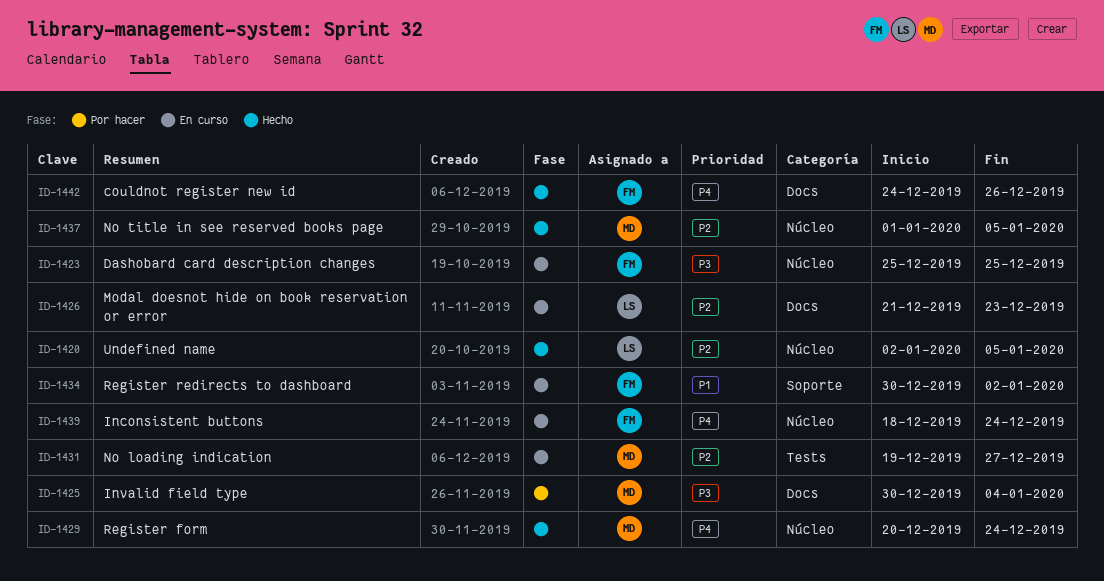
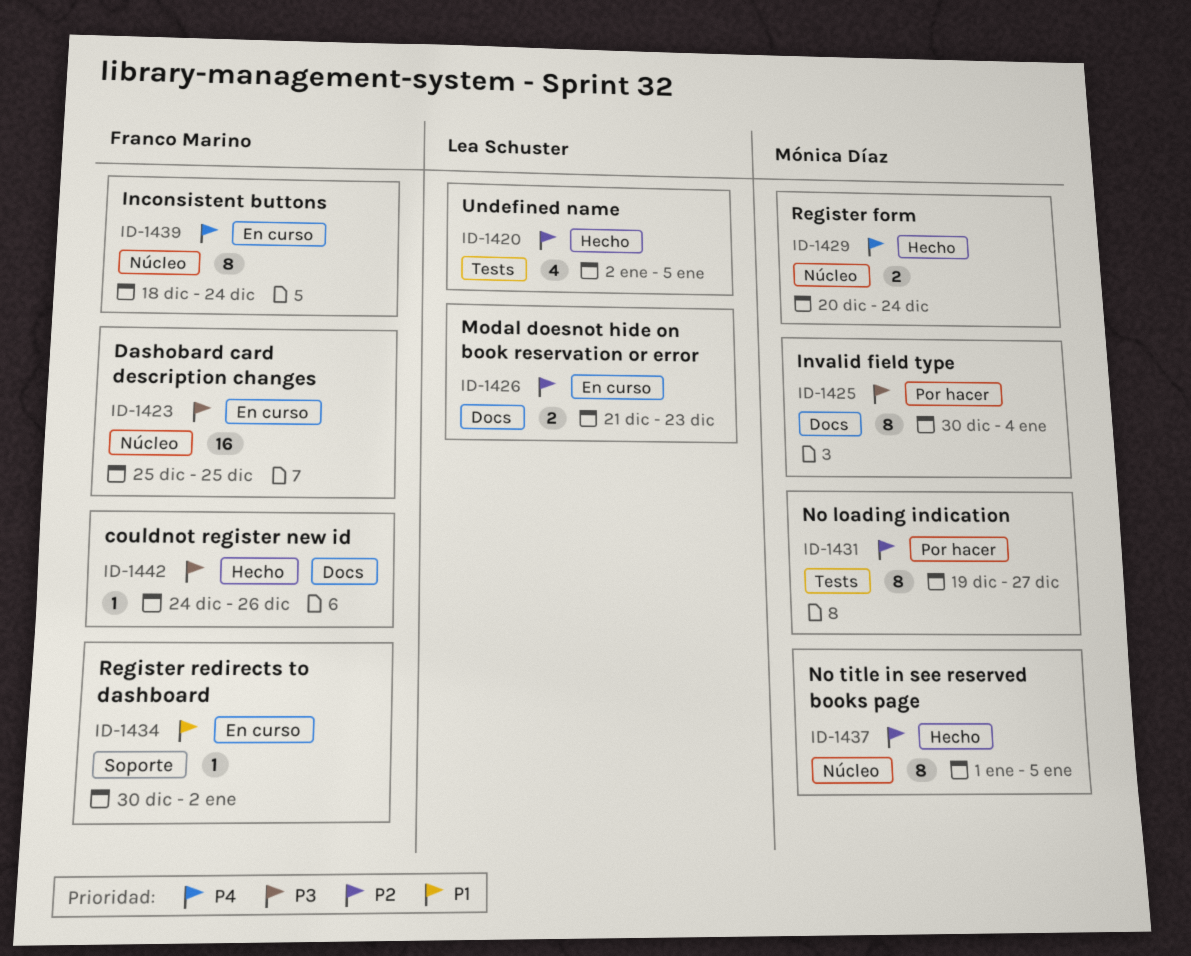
ID-1420, label: Núcleo -> Tests
ID-1431, status: En curso -> Por hacer
ID-1442, priority: P4 -> P3

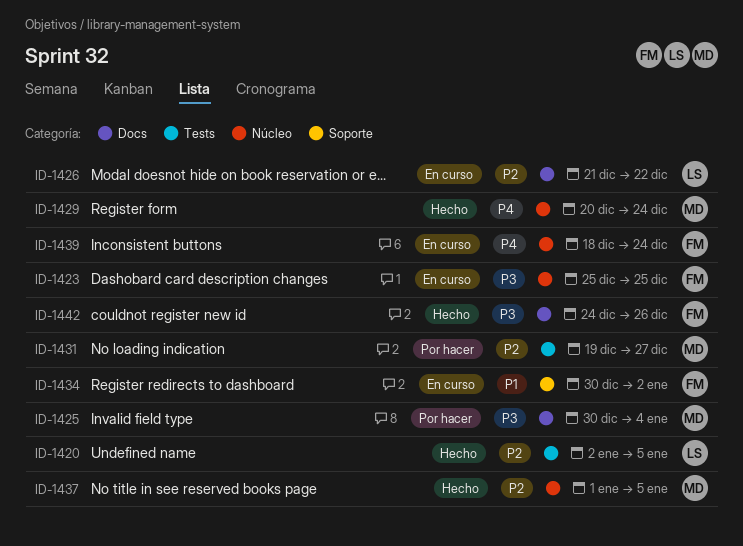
ID-1426, due: Dec 23 -> Dec 22

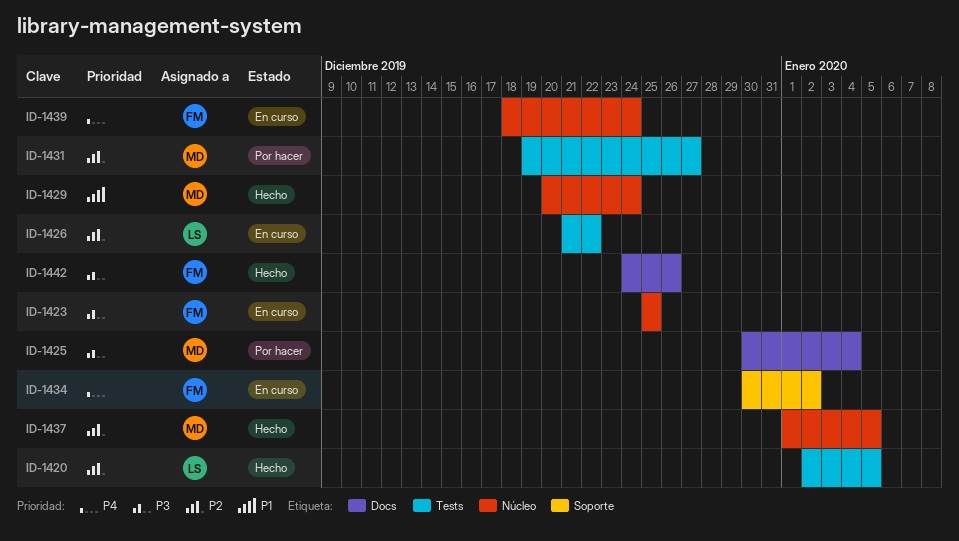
ID-1426, label: Docs -> Tests
ID-1429, priority: P4 -> P1
ID-1434, priority: P1 -> P4

